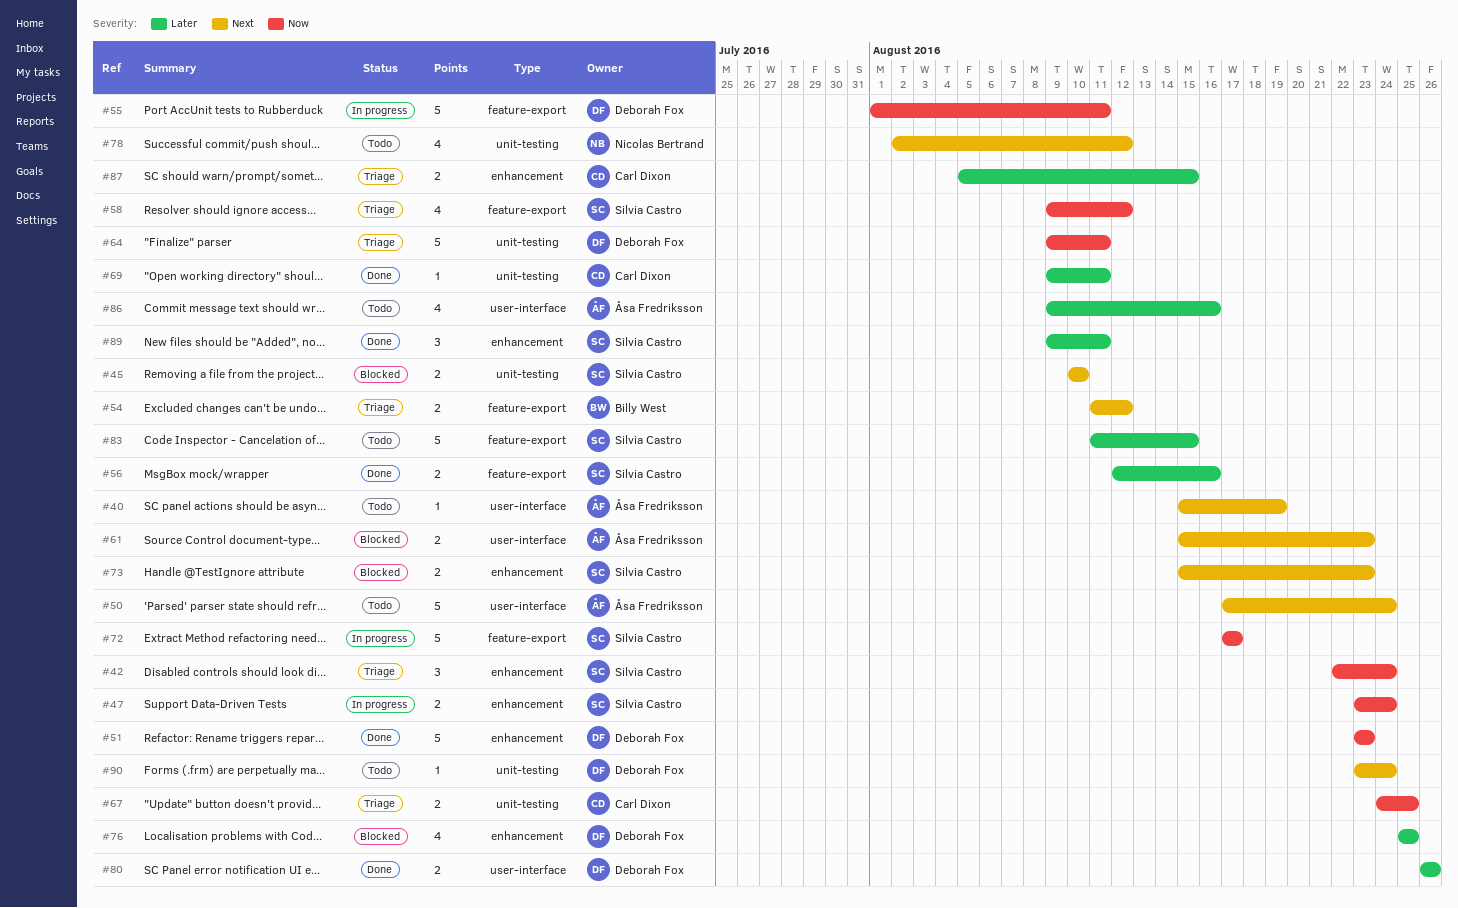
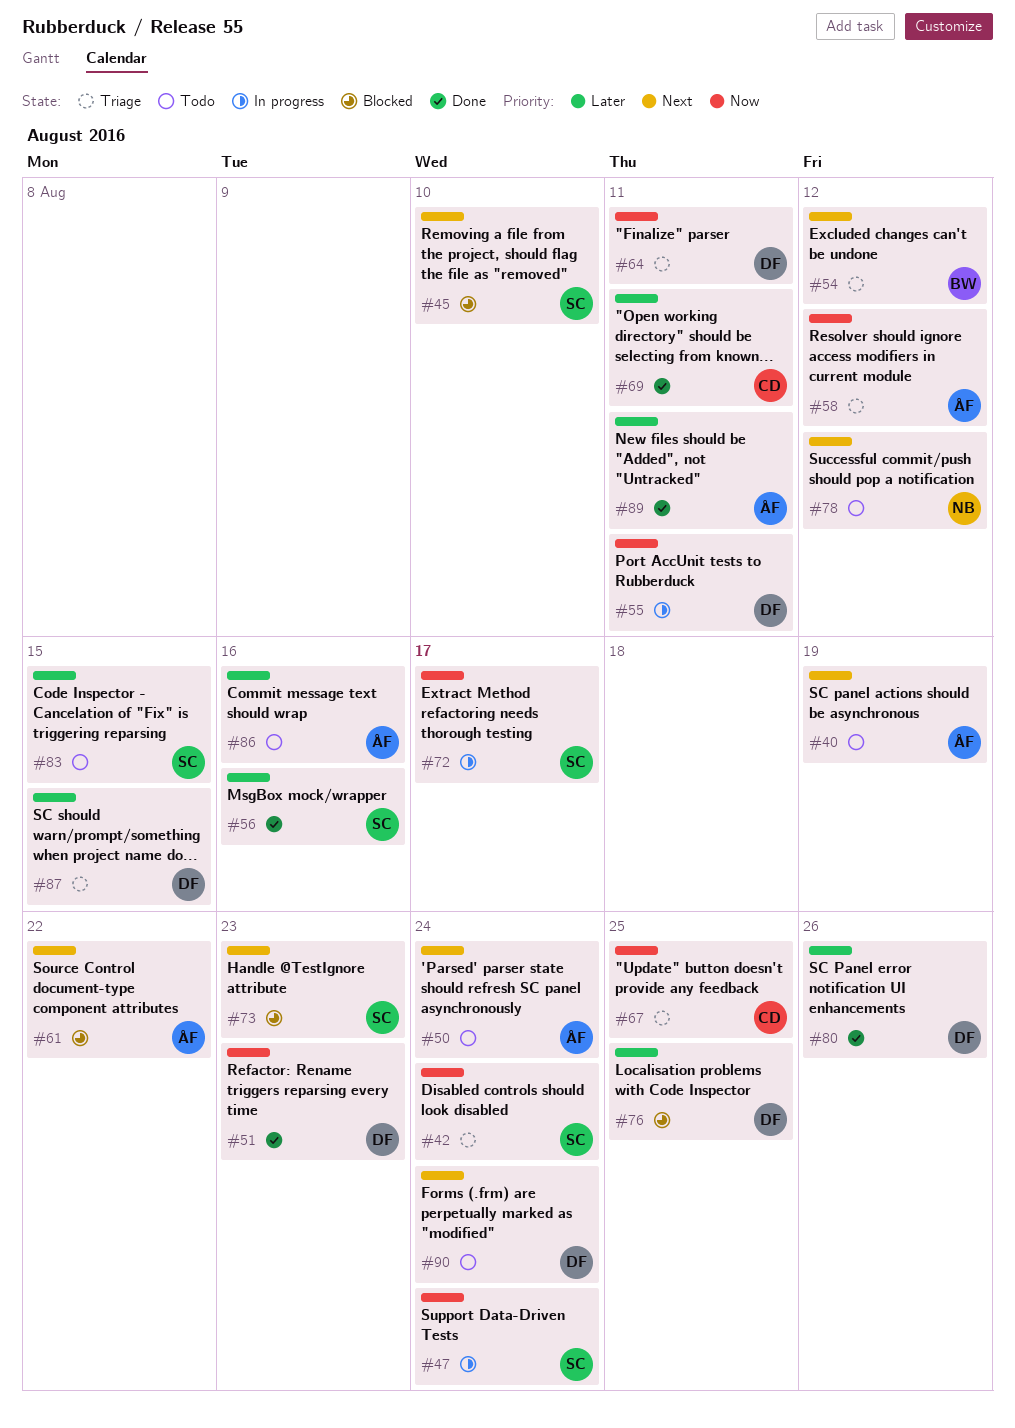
#58, owner: Silvia Castro -> Åsa Fredriksson
#61, due: Aug 23 -> Aug 22
#87, owner: Carl Dixon -> Deborah Fox
#89, owner: Silvia Castro -> Åsa Fredriksson

